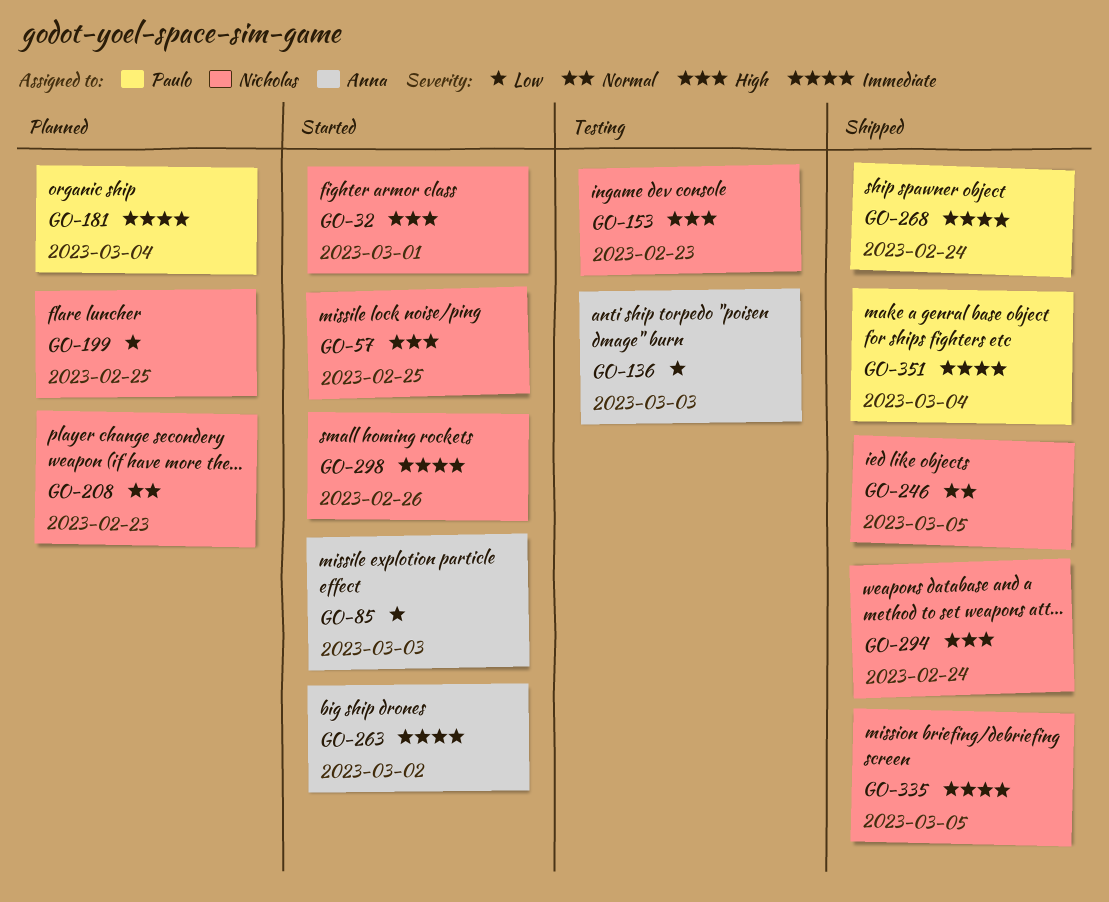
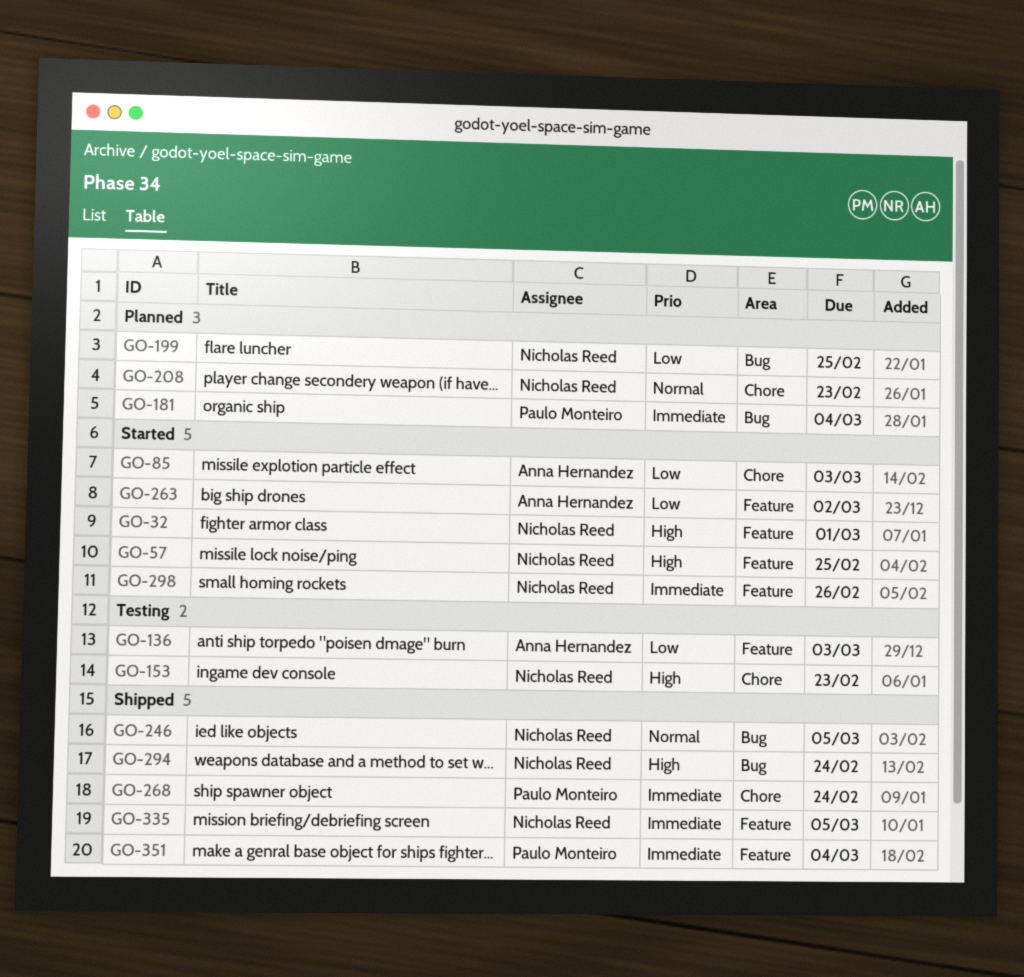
GO-263, priority: Immediate -> Low

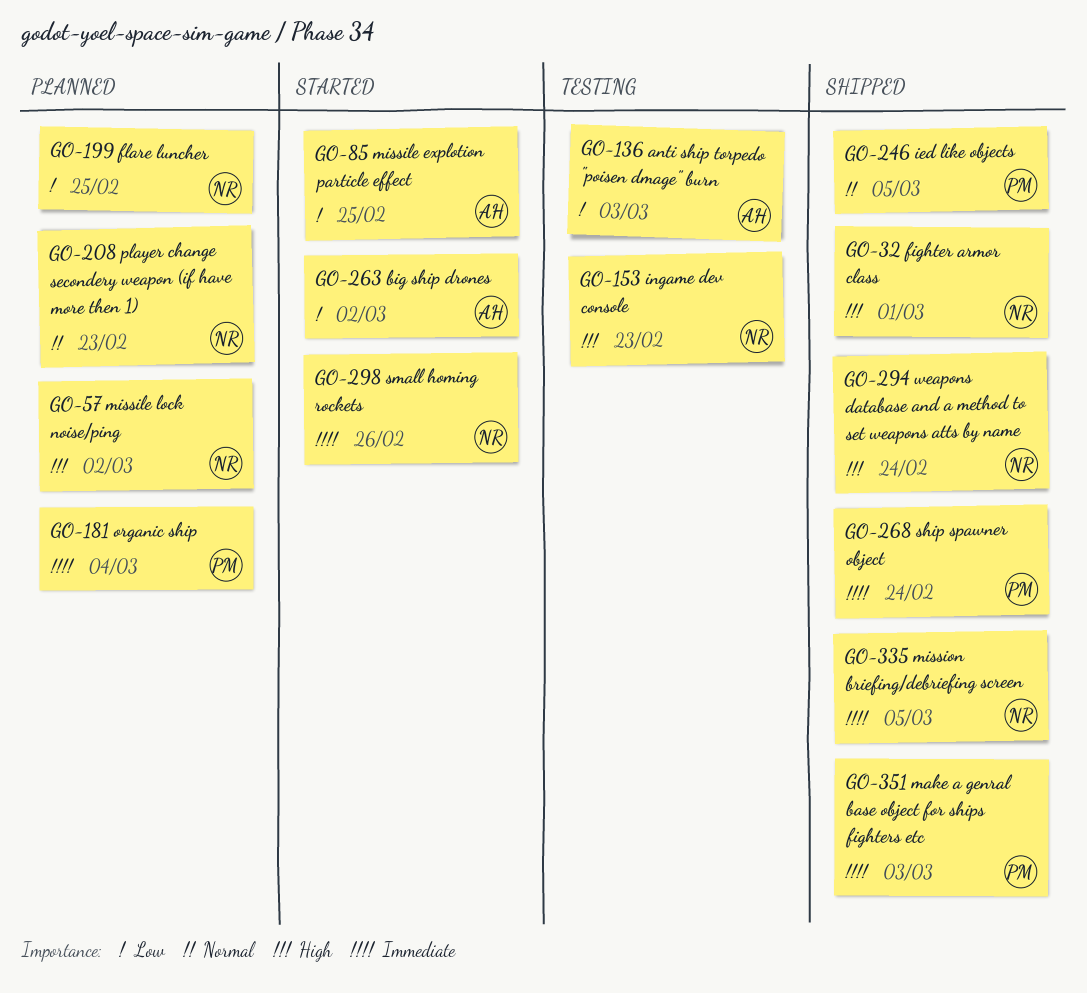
GO-32, status: Started -> Shipped
GO-57, status: Started -> Planned
GO-57, due: Feb 25 -> Mar 2
GO-85, due: Mar 3 -> Feb 25
GO-246, owner: Nicholas Reed -> Paulo Monteiro
GO-351, due: Mar 4 -> Mar 3

